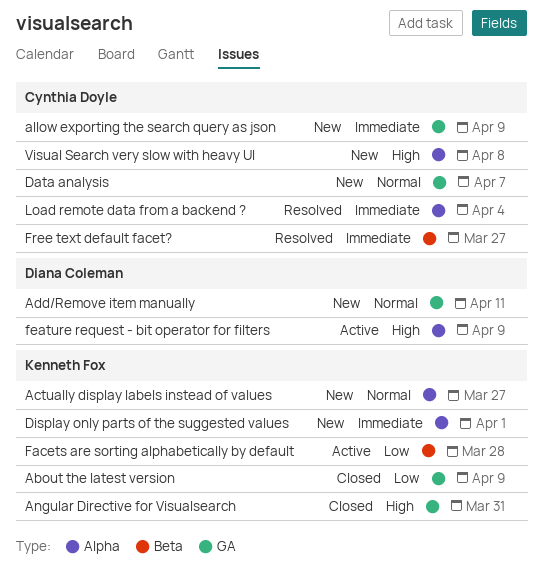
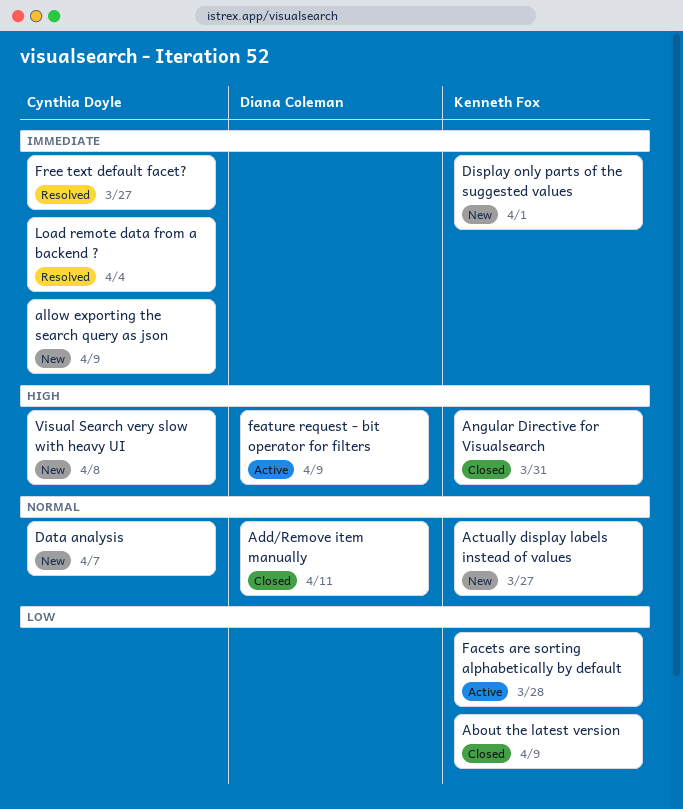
Add/Remove item manually, status: New -> Closed

